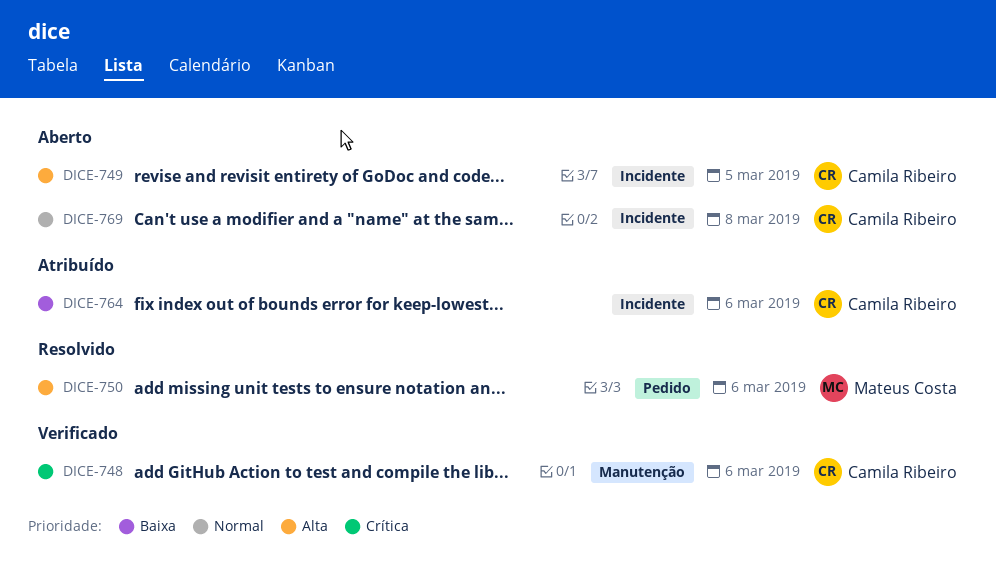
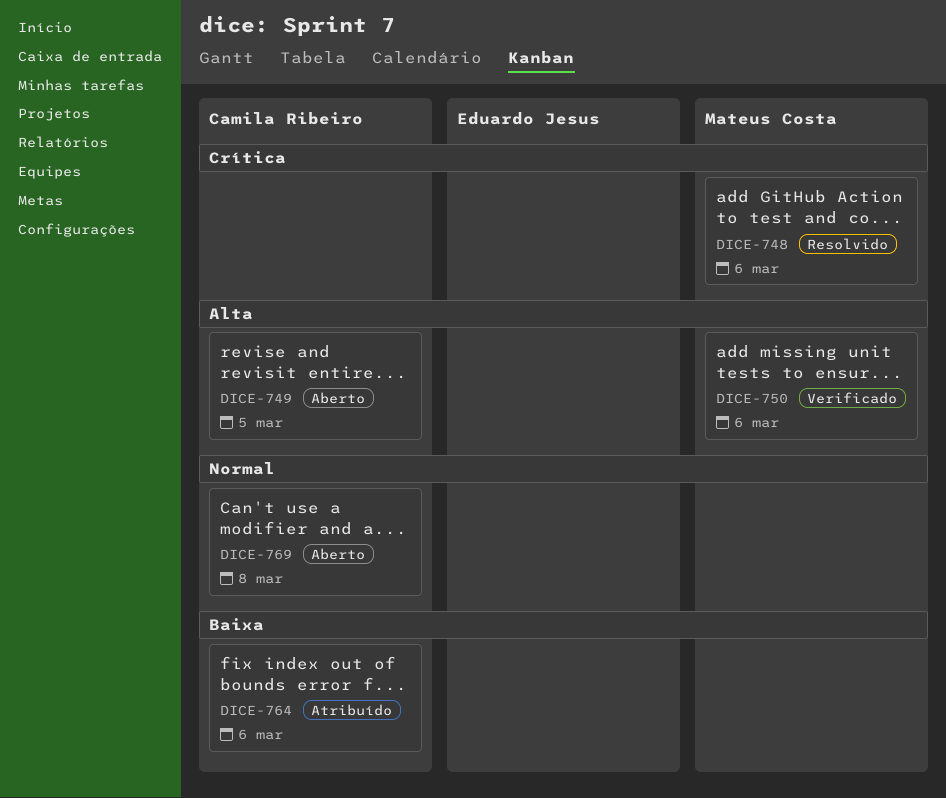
DICE-748, status: Verificado -> Resolvido
DICE-748, owner: Camila Ribeiro -> Mateus Costa
DICE-750, status: Resolvido -> Verificado

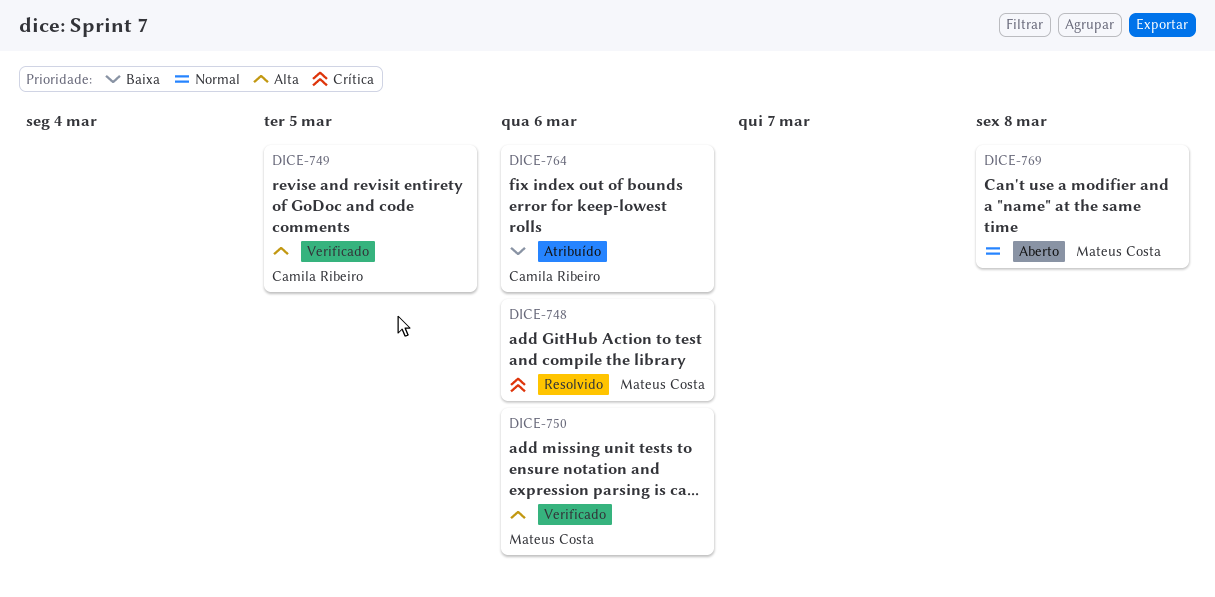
DICE-749, status: Aberto -> Verificado
DICE-769, owner: Camila Ribeiro -> Mateus Costa

